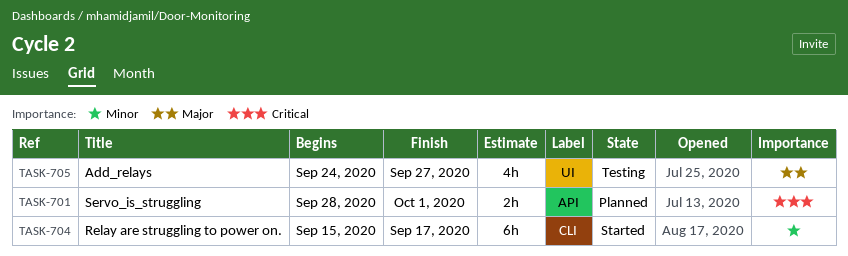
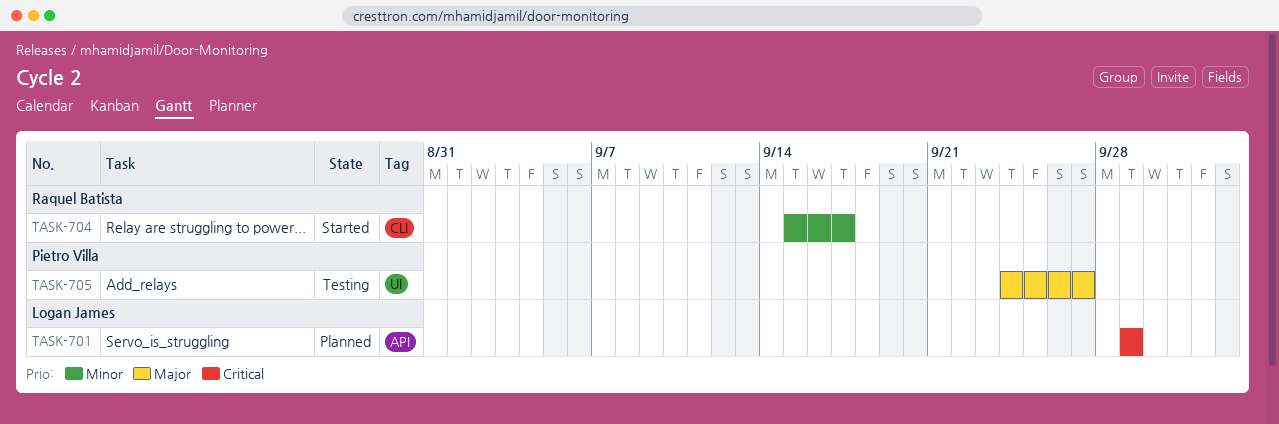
TASK-701, start: Sep 28 -> Sep 29
TASK-701, due: Oct 1 -> Sep 29

